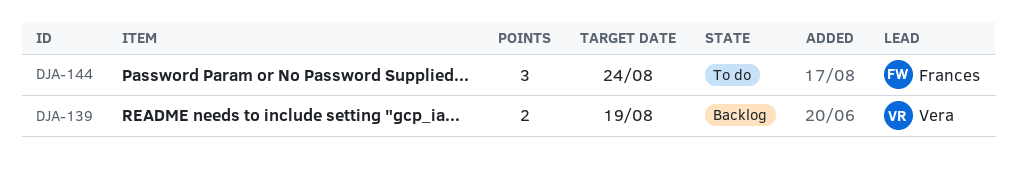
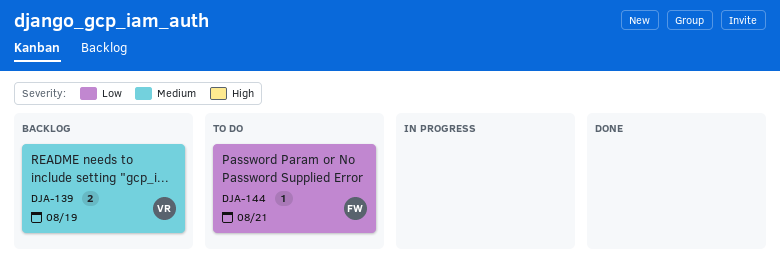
DJA-144, estimate: 3 -> 1
DJA-144, due: Aug 24 -> Aug 21

